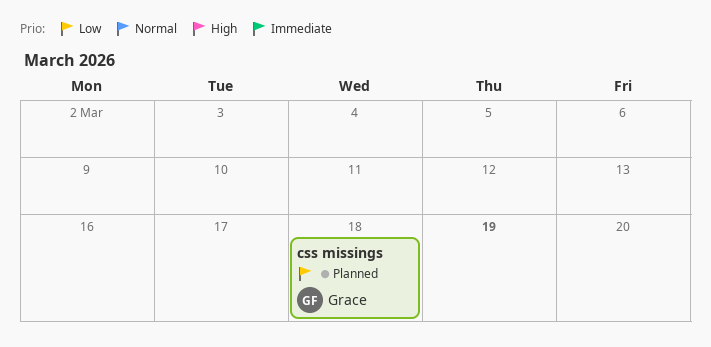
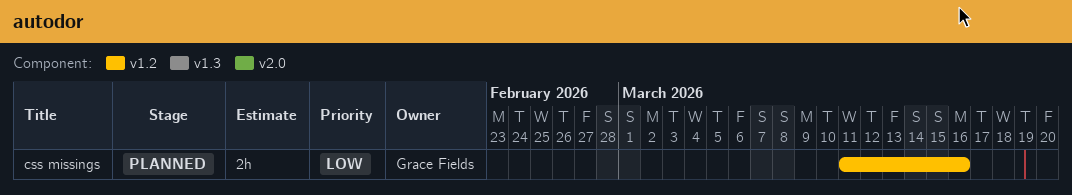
css missings, due: Mar 18 -> Mar 16

